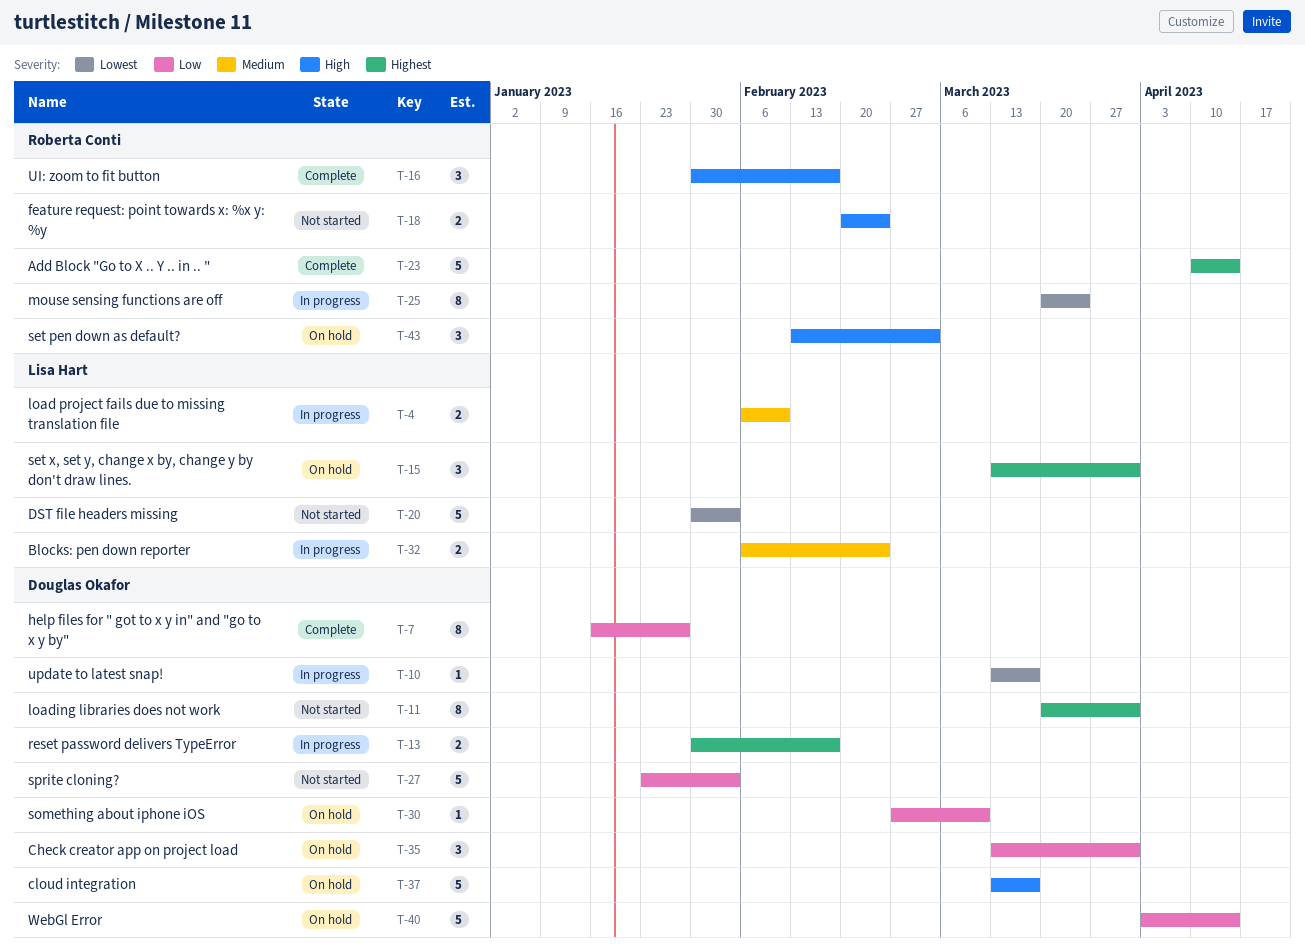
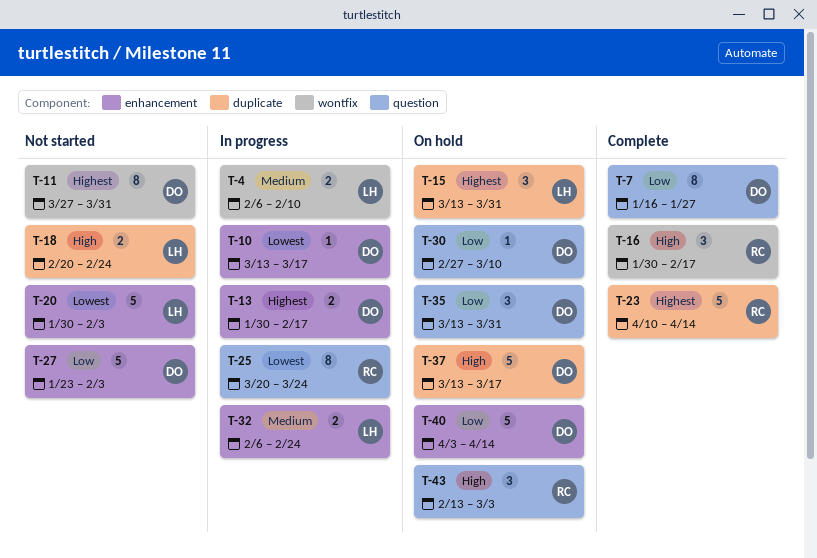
T-11, start: Mar 20 -> Mar 27
T-18, owner: Roberta Conti -> Lisa Hart

